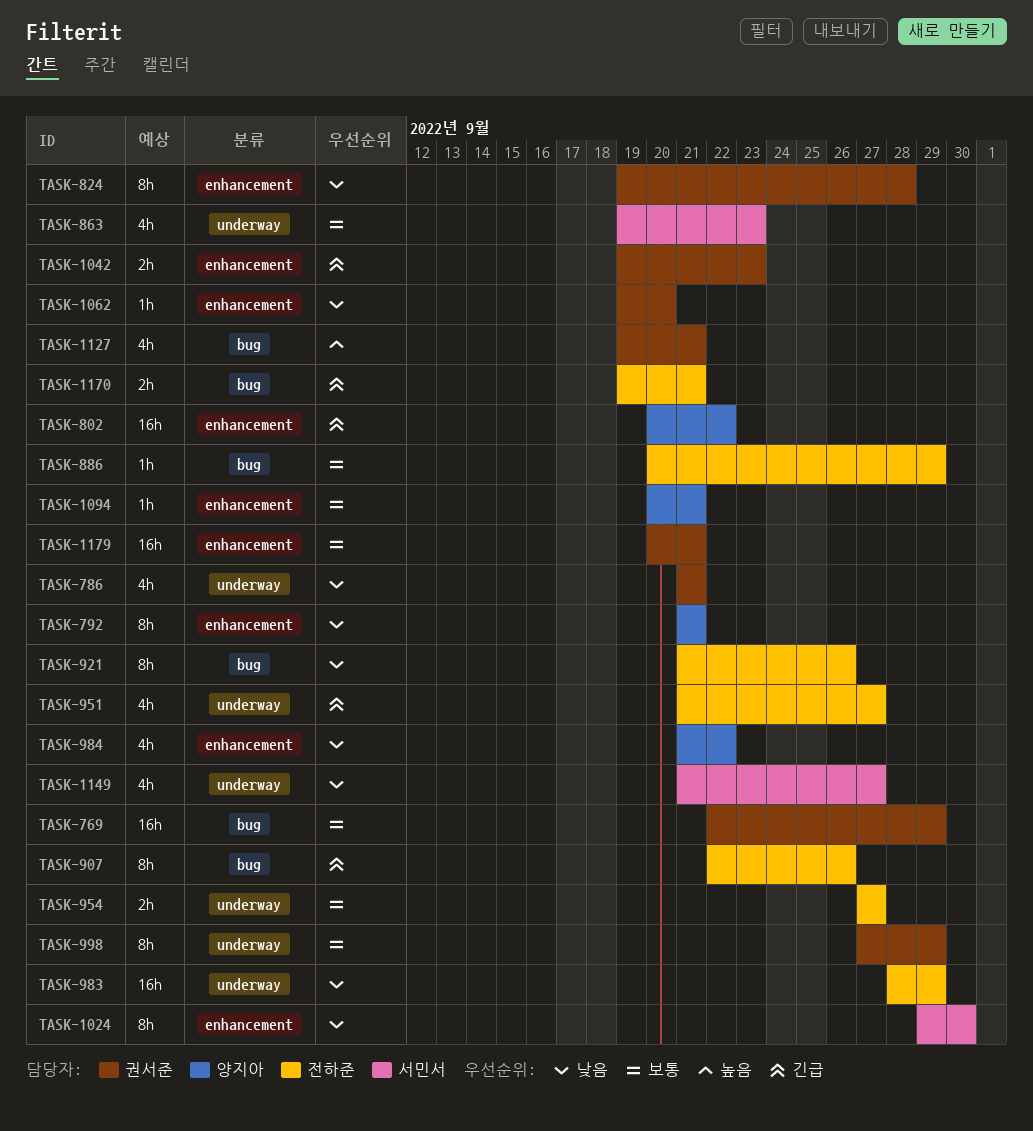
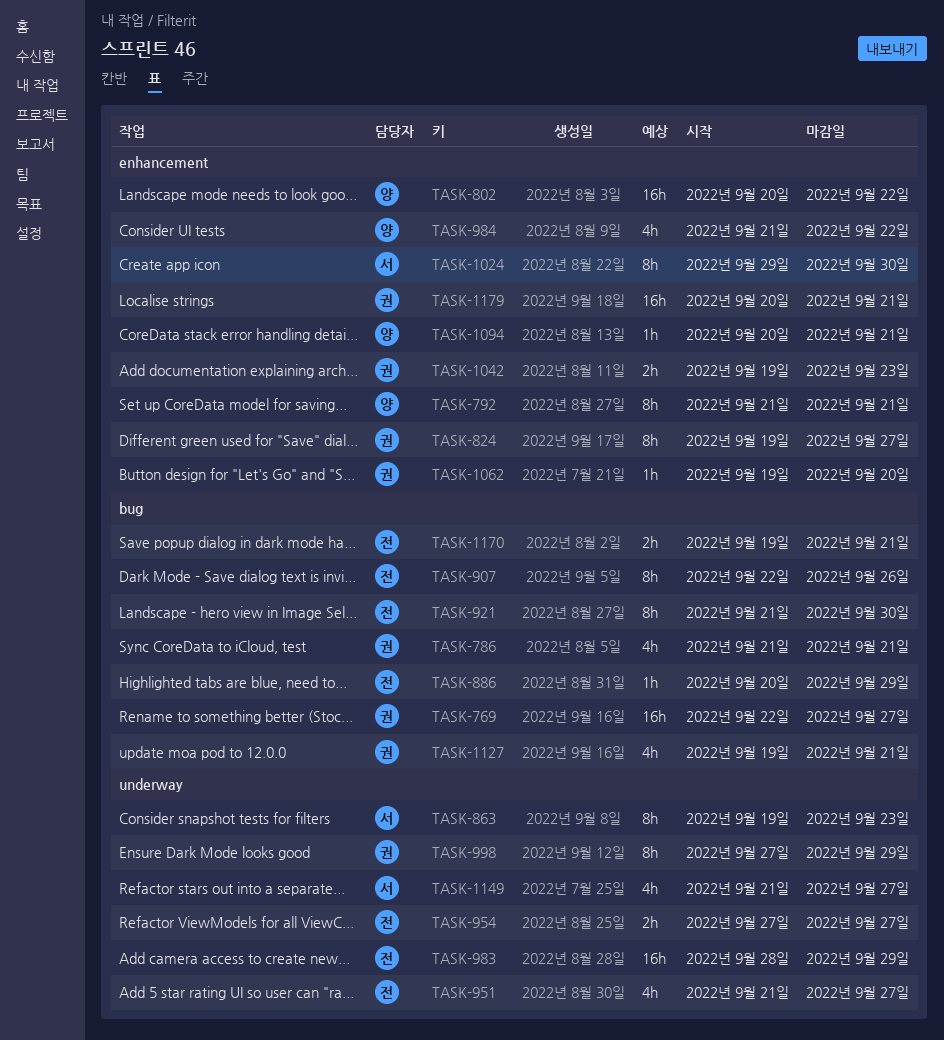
TASK-769, due: Sep 29 -> Sep 27
TASK-786, label: underway -> bug
TASK-824, due: Sep 28 -> Sep 27
TASK-863, estimate: 4h -> 8h
TASK-921, due: Sep 26 -> Sep 30

